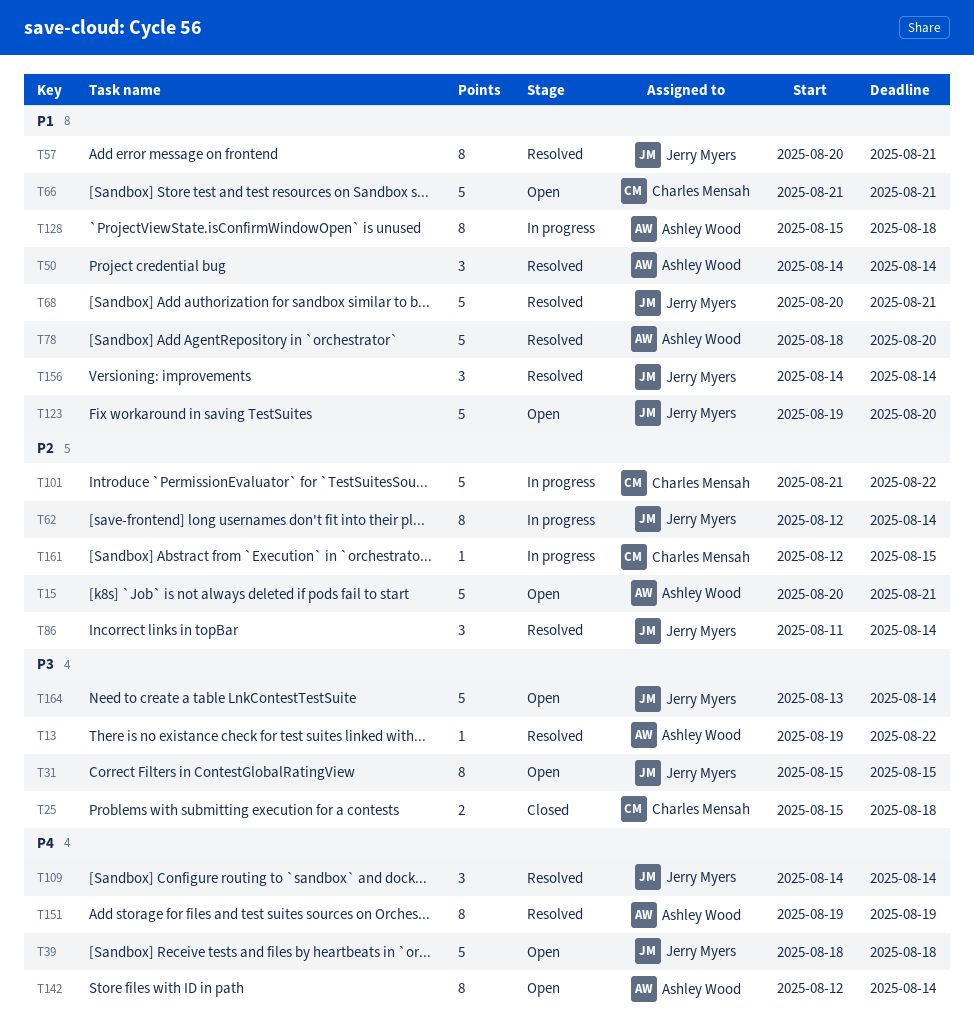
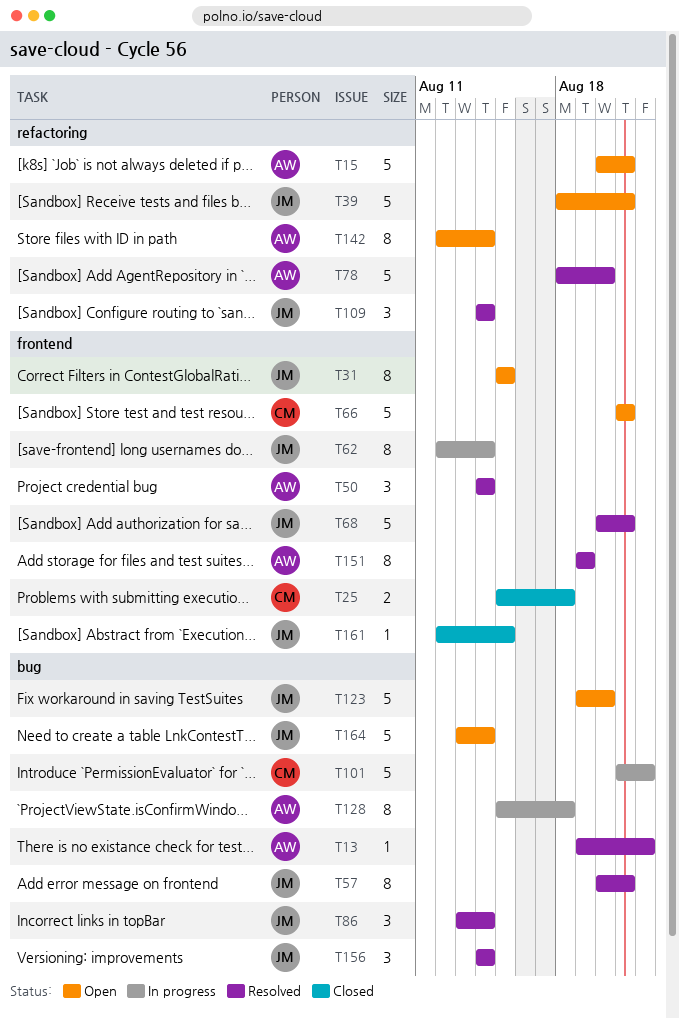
T39, due: Aug 18 -> Aug 21
T86, start: Aug 11 -> Aug 13
T161, status: In progress -> Closed
T161, owner: Charles Mensah -> Jerry Myers

